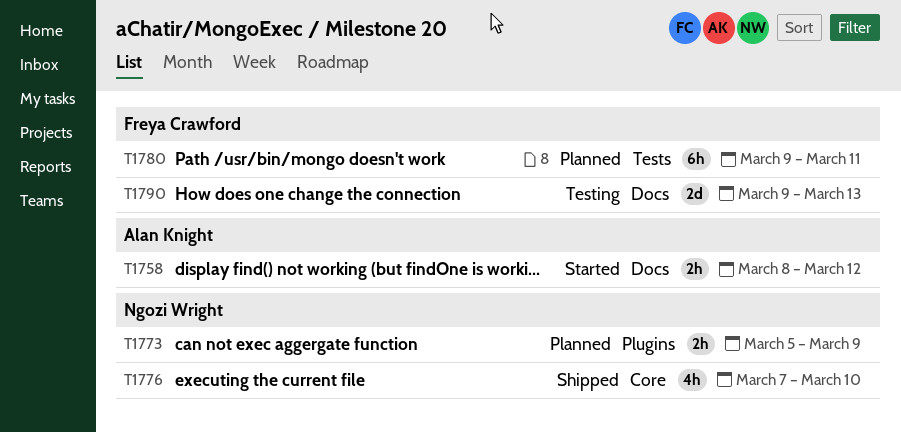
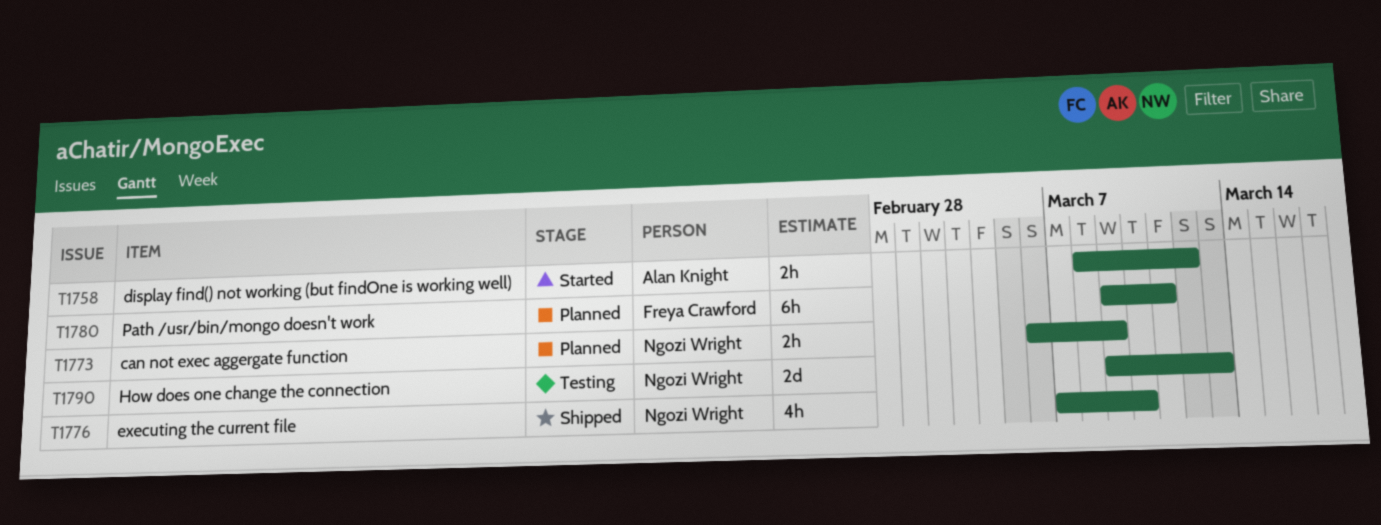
T1773, start: Mar 5 -> Mar 6
T1790, owner: Freya Crawford -> Ngozi Wright

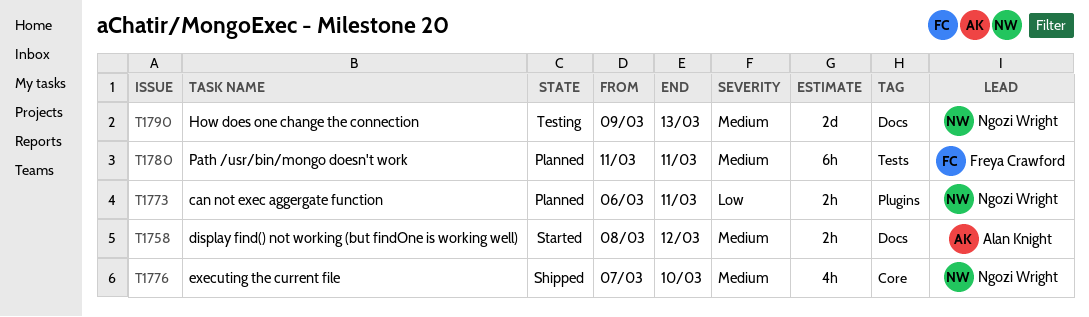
T1773, due: Mar 9 -> Mar 11
T1780, start: Mar 9 -> Mar 11

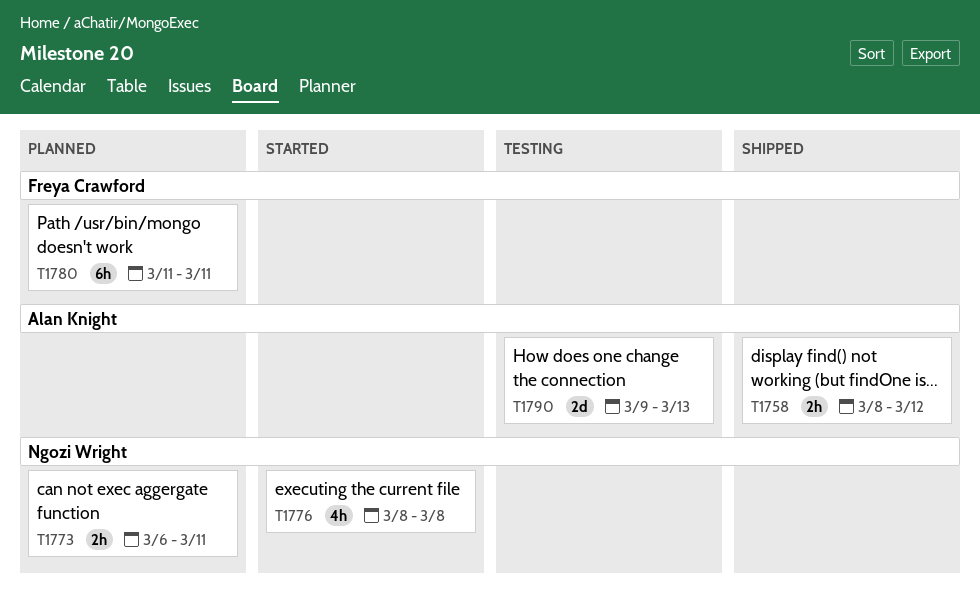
T1758, status: Started -> Shipped
T1776, status: Shipped -> Started
T1776, start: Mar 7 -> Mar 8
T1776, due: Mar 10 -> Mar 8
T1790, owner: Ngozi Wright -> Alan Knight

